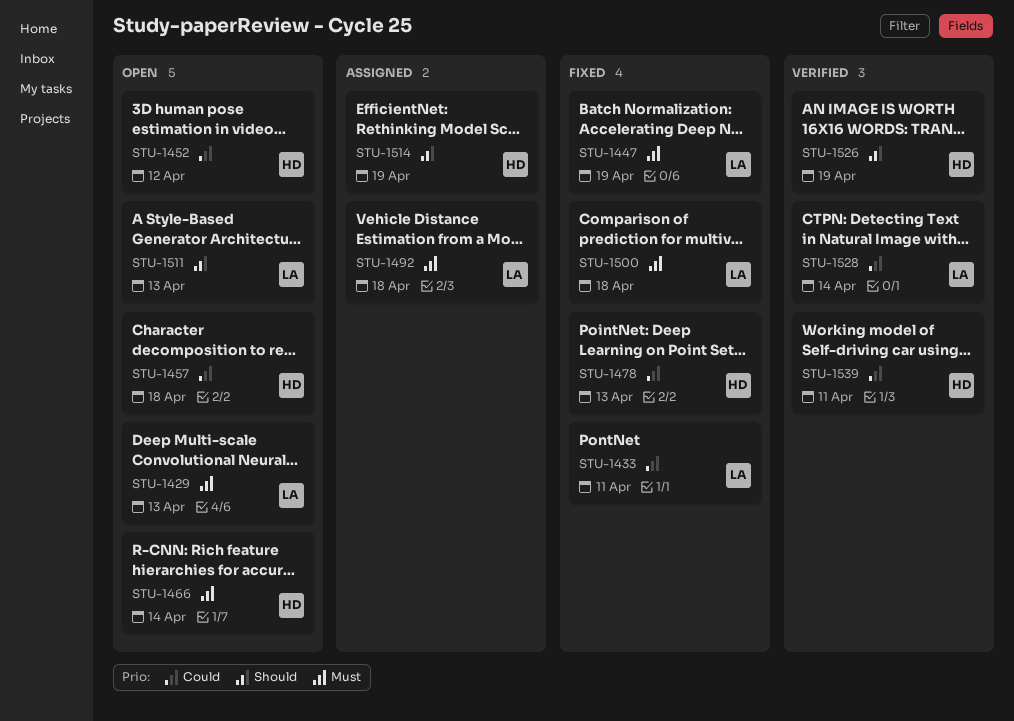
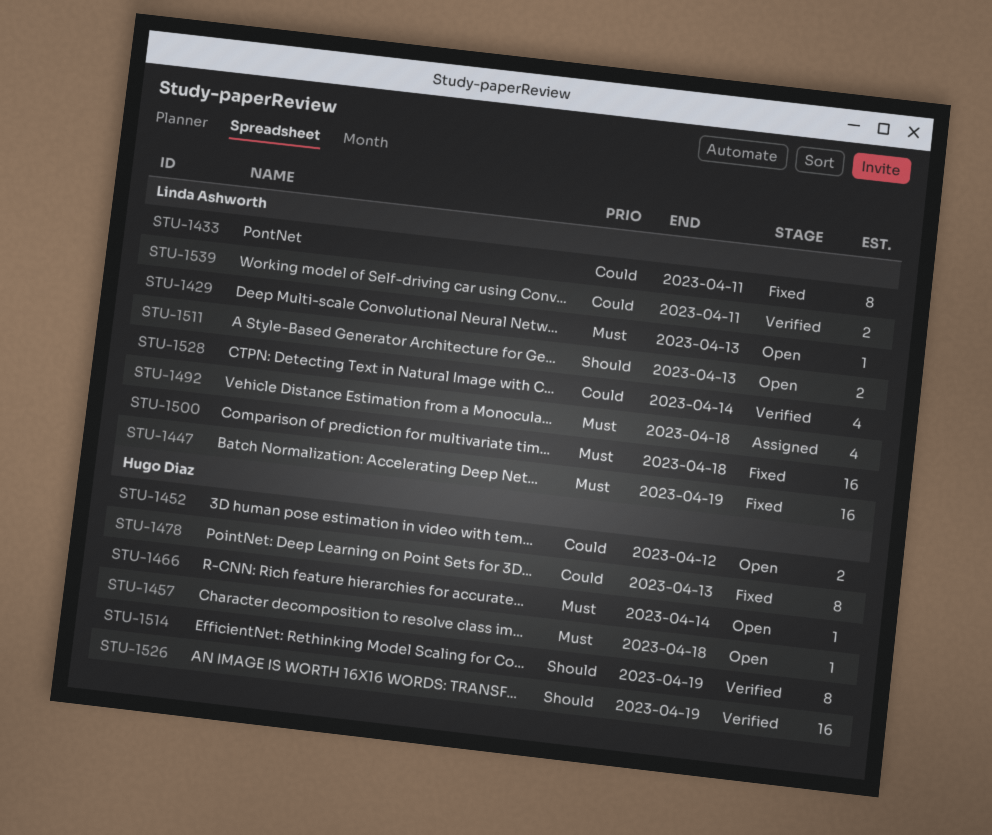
STU-1457, priority: Could -> Must
STU-1514, status: Assigned -> Verified
STU-1539, owner: Hugo Diaz -> Linda Ashworth

